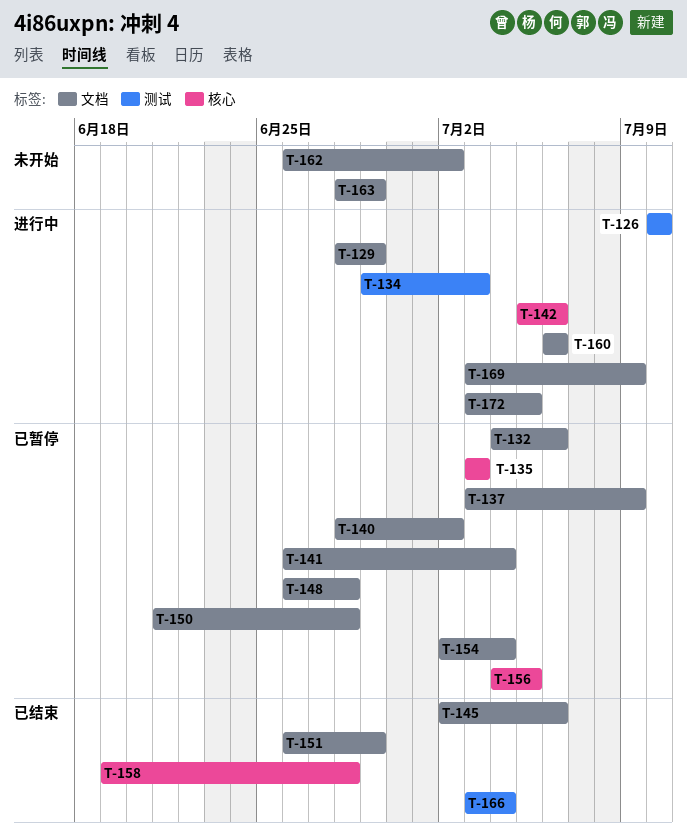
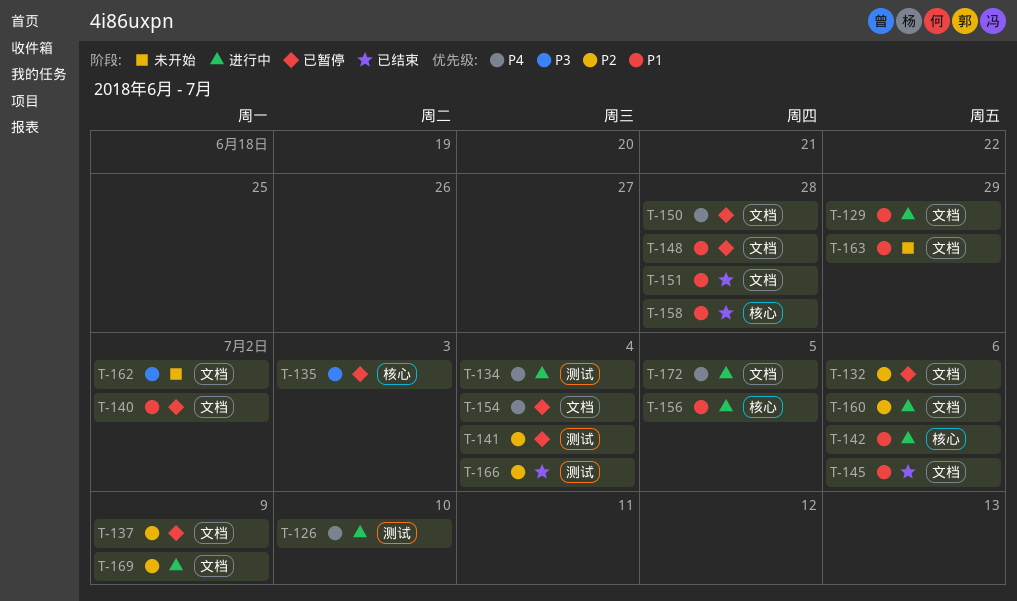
T-134, due: Jul 3 -> Jul 4
T-141, label: 文档 -> 测试
T-151, due: Jun 29 -> Jun 28
T-156, status: 已暂停 -> 进行中

